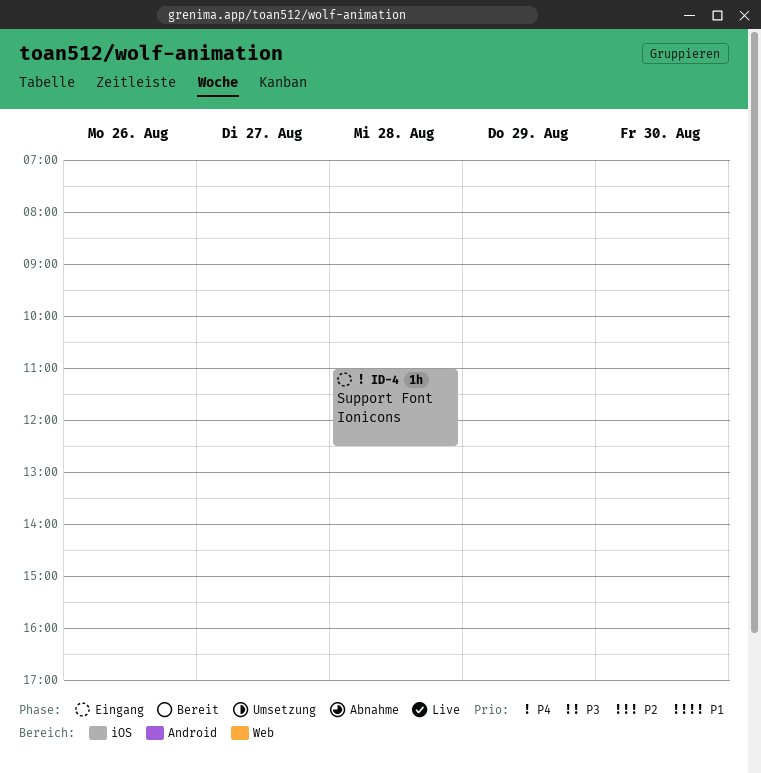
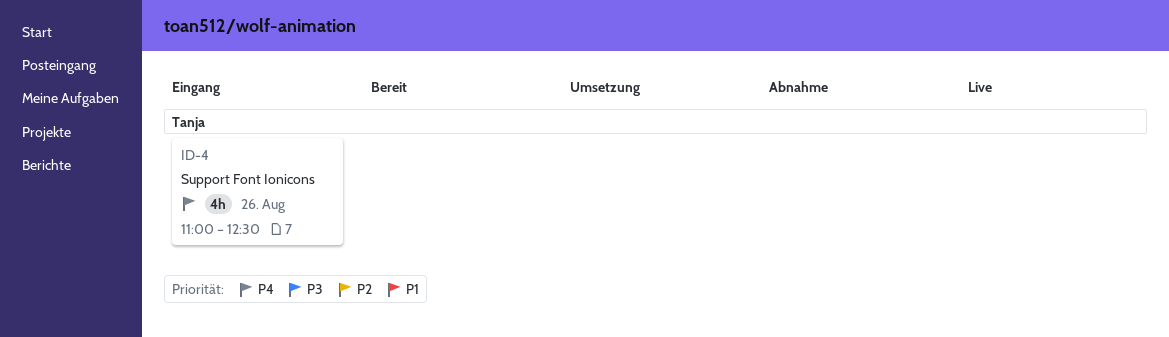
ID-4, estimate: 1h -> 4h
ID-4, day: Aug 28 -> Aug 26

